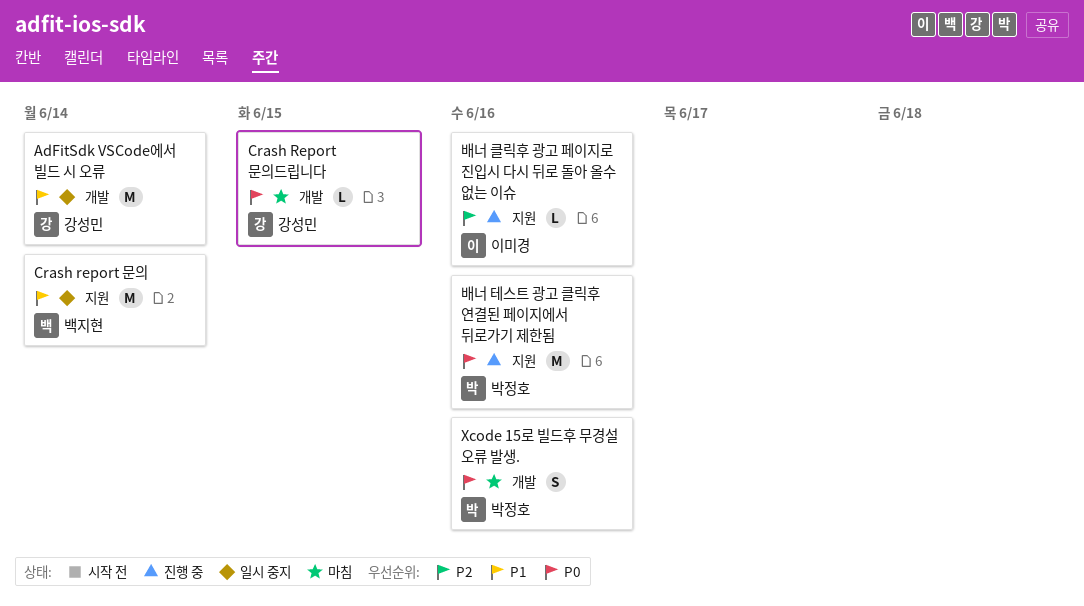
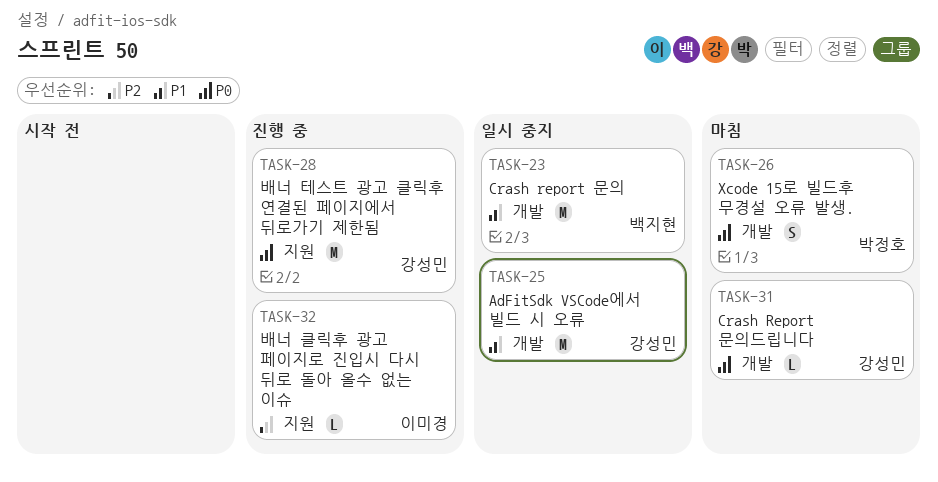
Crash report 문의, label: 지원 -> 개발
배너 테스트 광고 클릭후 연결된 페이지에서 뒤로가기 제한됨, owner: 박정호 -> 강성민

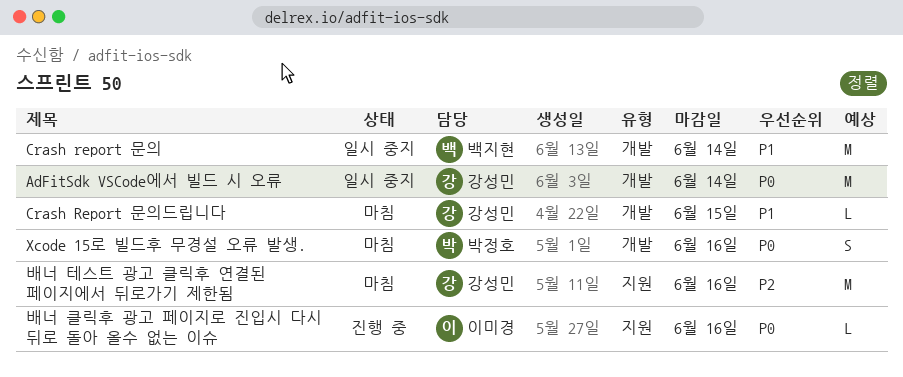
AdFitSdk VSCode에서 빌드 시 오류, priority: P1 -> P0
Crash Report 문의드립니다, priority: P0 -> P1
배너 클릭후 광고 페이지로 진입시 다시 뒤로 돌아 올수 없는 이슈, priority: P2 -> P0
배너 테스트 광고 클릭후 연결된 페이지에서 뒤로가기 제한됨, status: 진행 중 -> 마침
배너 테스트 광고 클릭후 연결된 페이지에서 뒤로가기 제한됨, priority: P0 -> P2

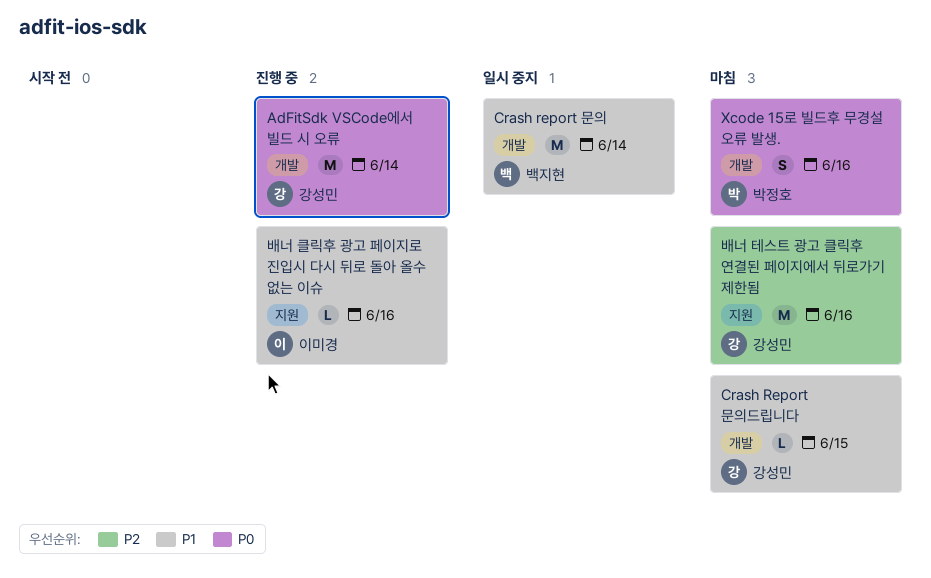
AdFitSdk VSCode에서 빌드 시 오류, status: 일시 중지 -> 진행 중
배너 클릭후 광고 페이지로 진입시 다시 뒤로 돌아 올수 없는 이슈, priority: P0 -> P1

